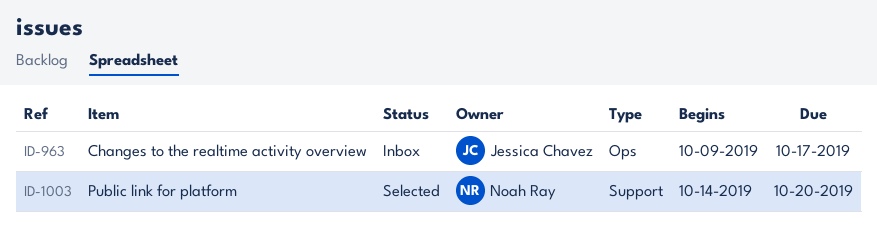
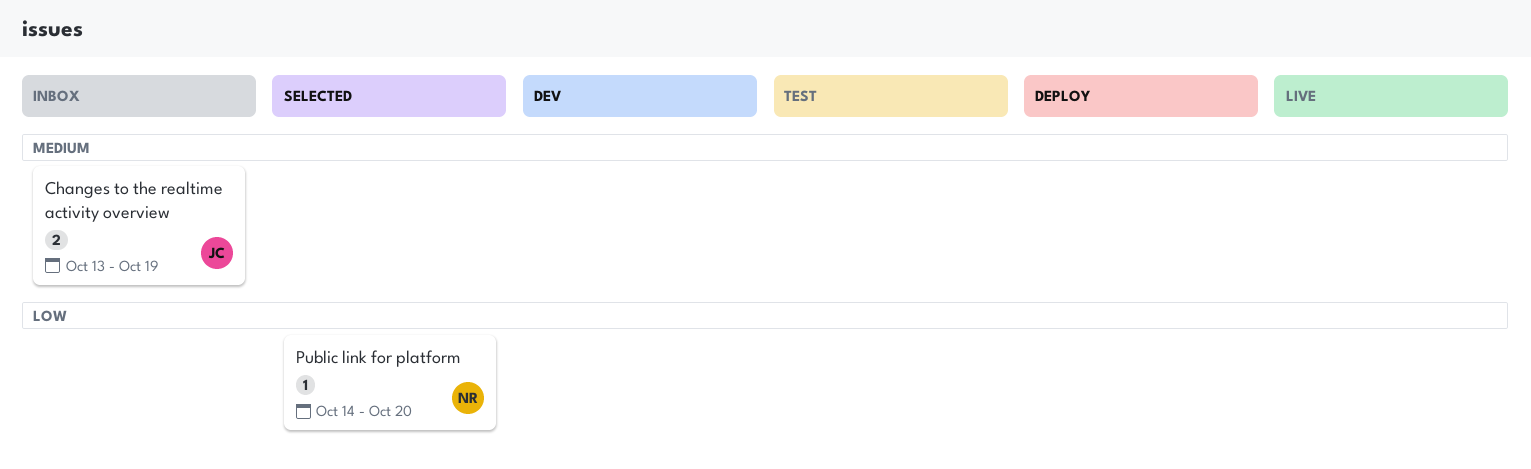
Changes to the realtime activity overview, start: Oct 9 -> Oct 13
Changes to the realtime activity overview, due: Oct 17 -> Oct 19

